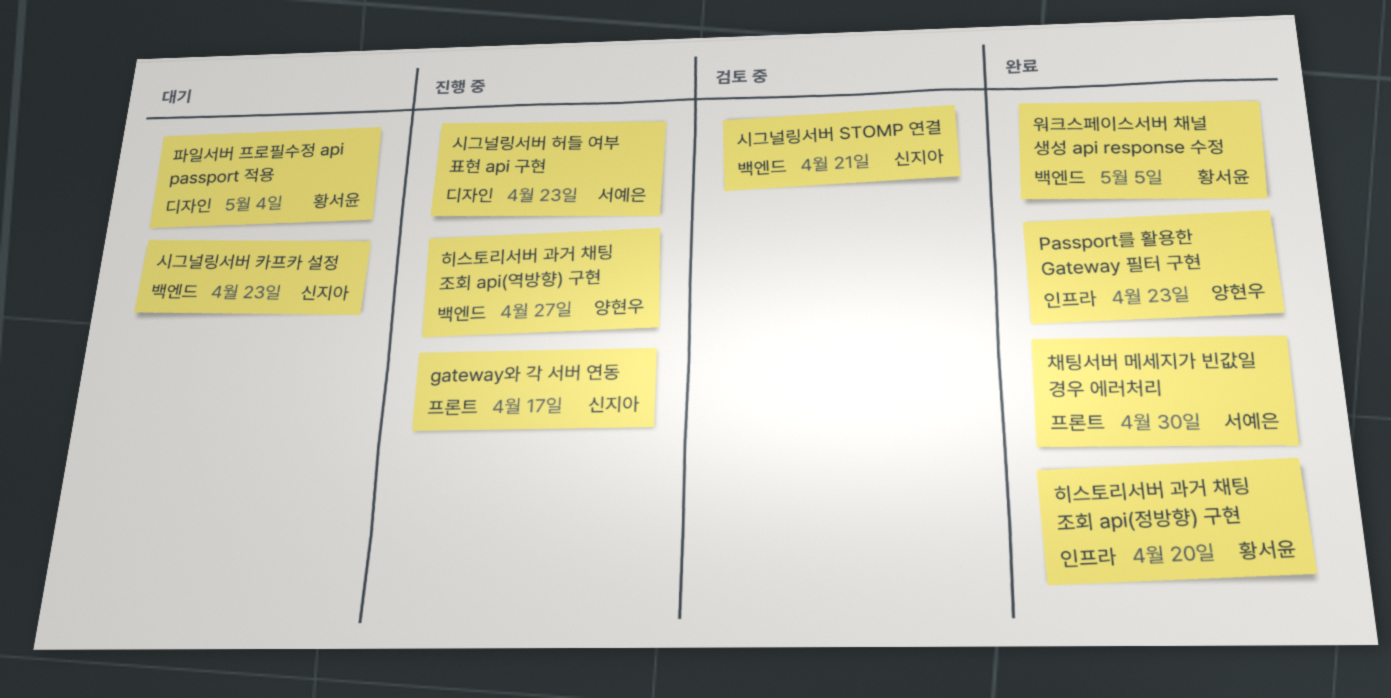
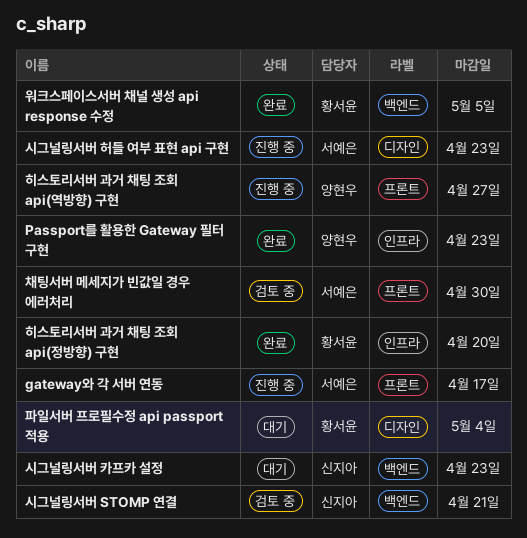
gateway와 각 서버 연동, owner: 신지아 -> 서예은
채팅서버 메세지가 빈값일 경우 에러처리, status: 완료 -> 검토 중
히스토리서버 과거 채팅 조회 api(역방향) 구현, label: 백엔드 -> 프론트

